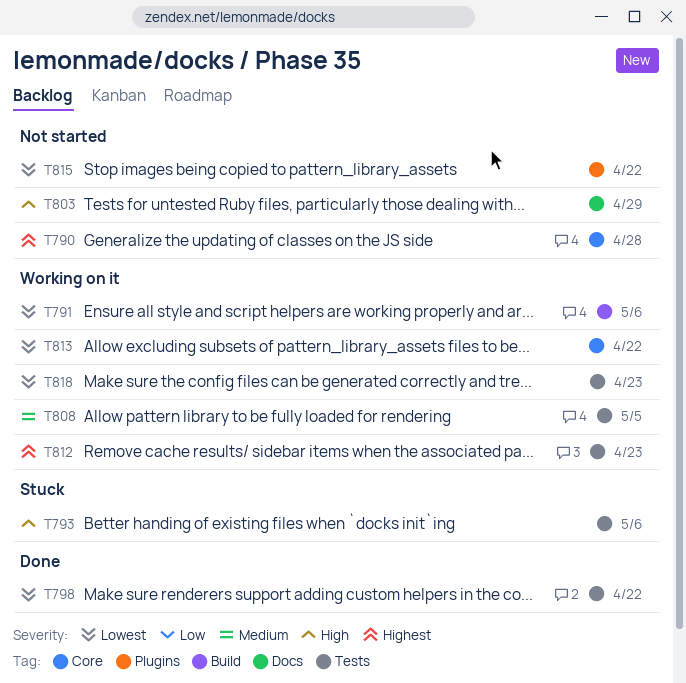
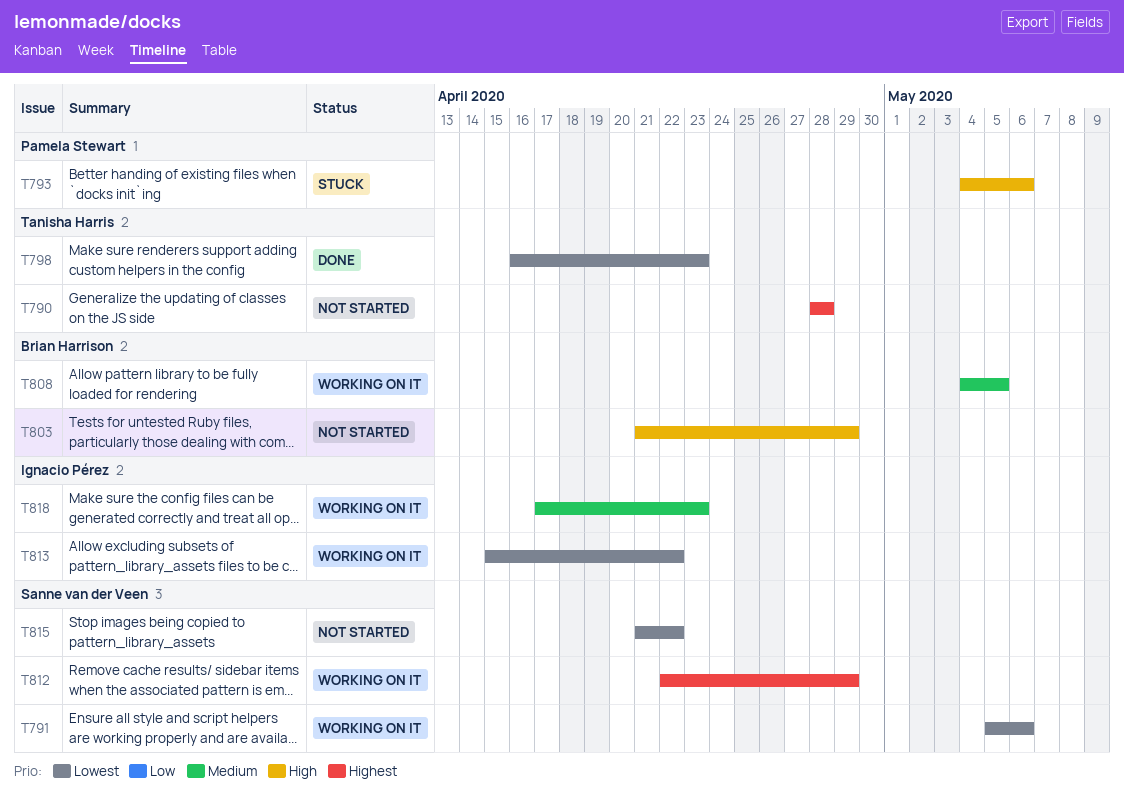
T798, due: Apr 22 -> Apr 23
T812, due: Apr 23 -> Apr 29
T818, priority: Lowest -> Medium

